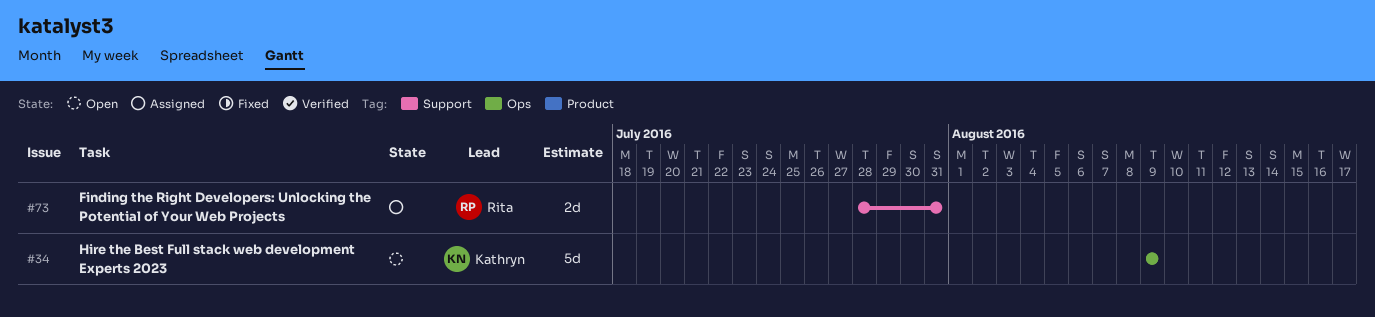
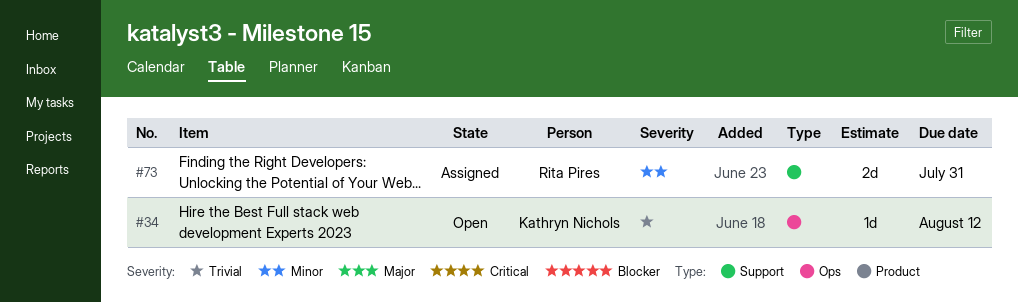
#34, estimate: 5d -> 1d
#34, due: Aug 9 -> Aug 12

